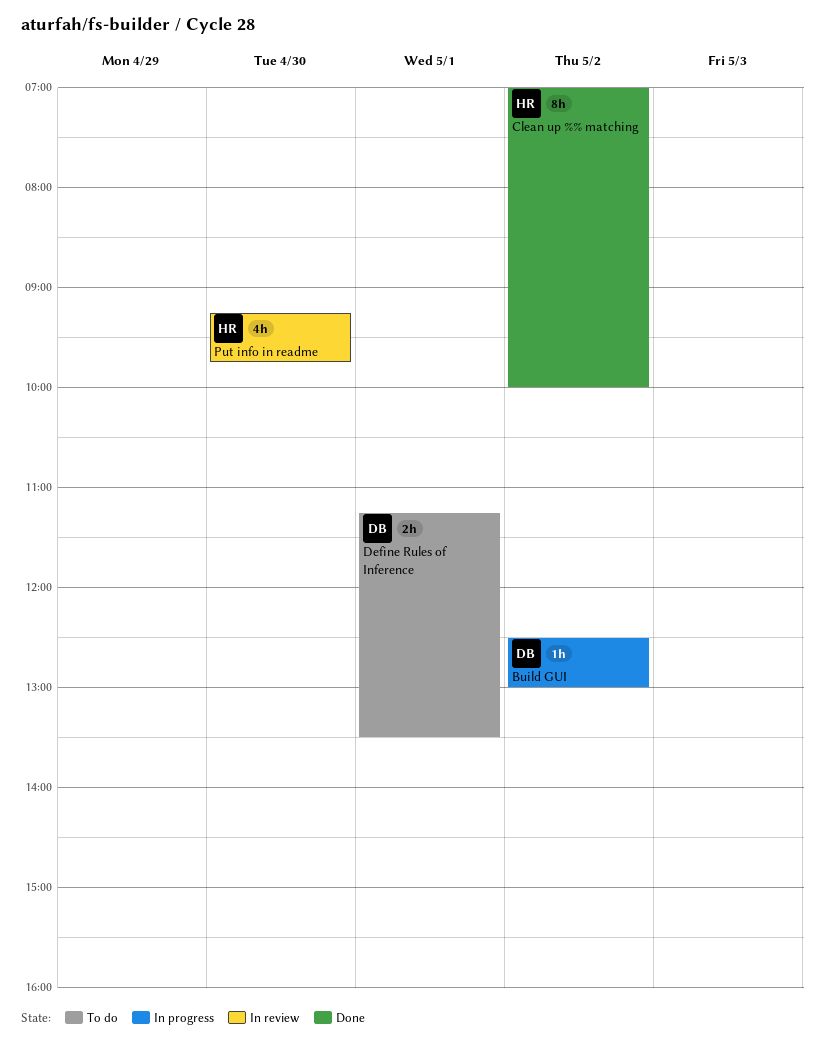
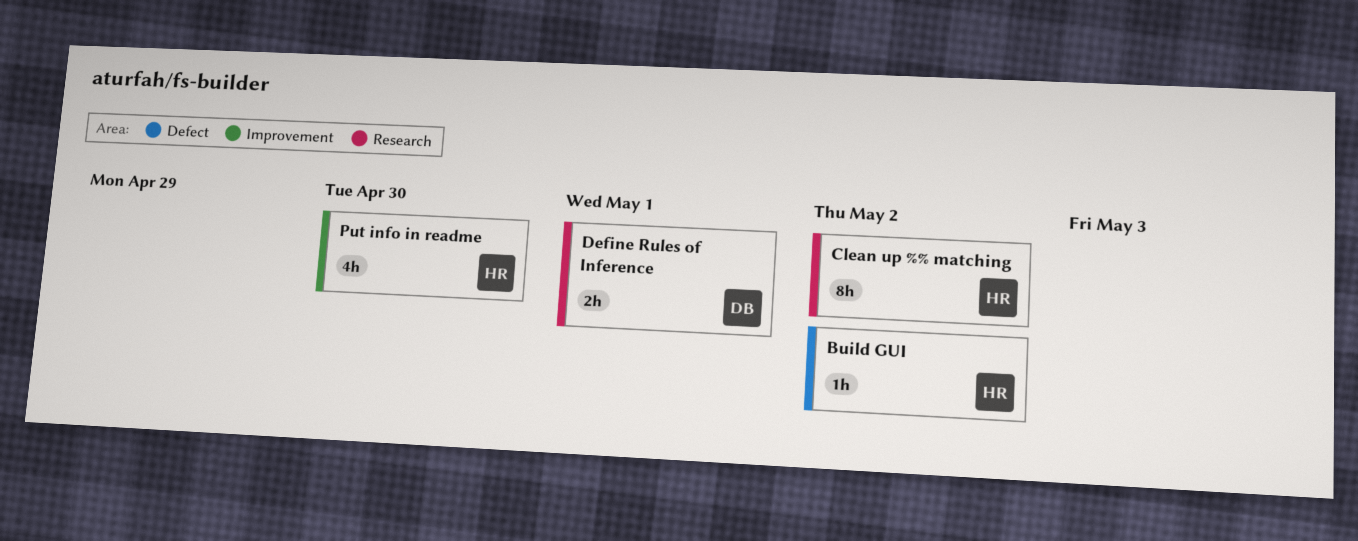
Build GUI, owner: DB -> HR

